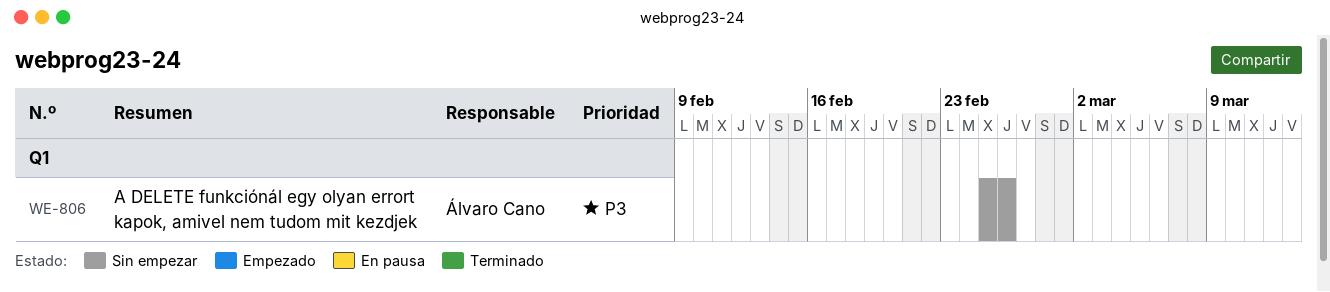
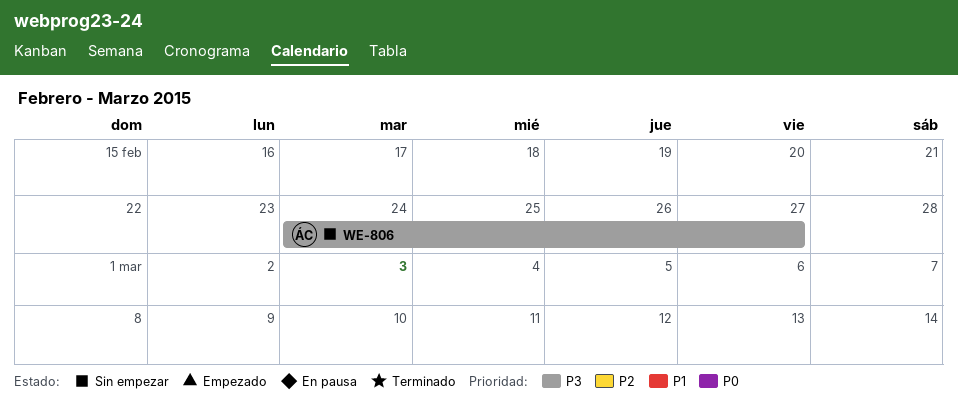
WE-806, start: Feb 25 -> Feb 24
WE-806, due: Feb 26 -> Feb 27

